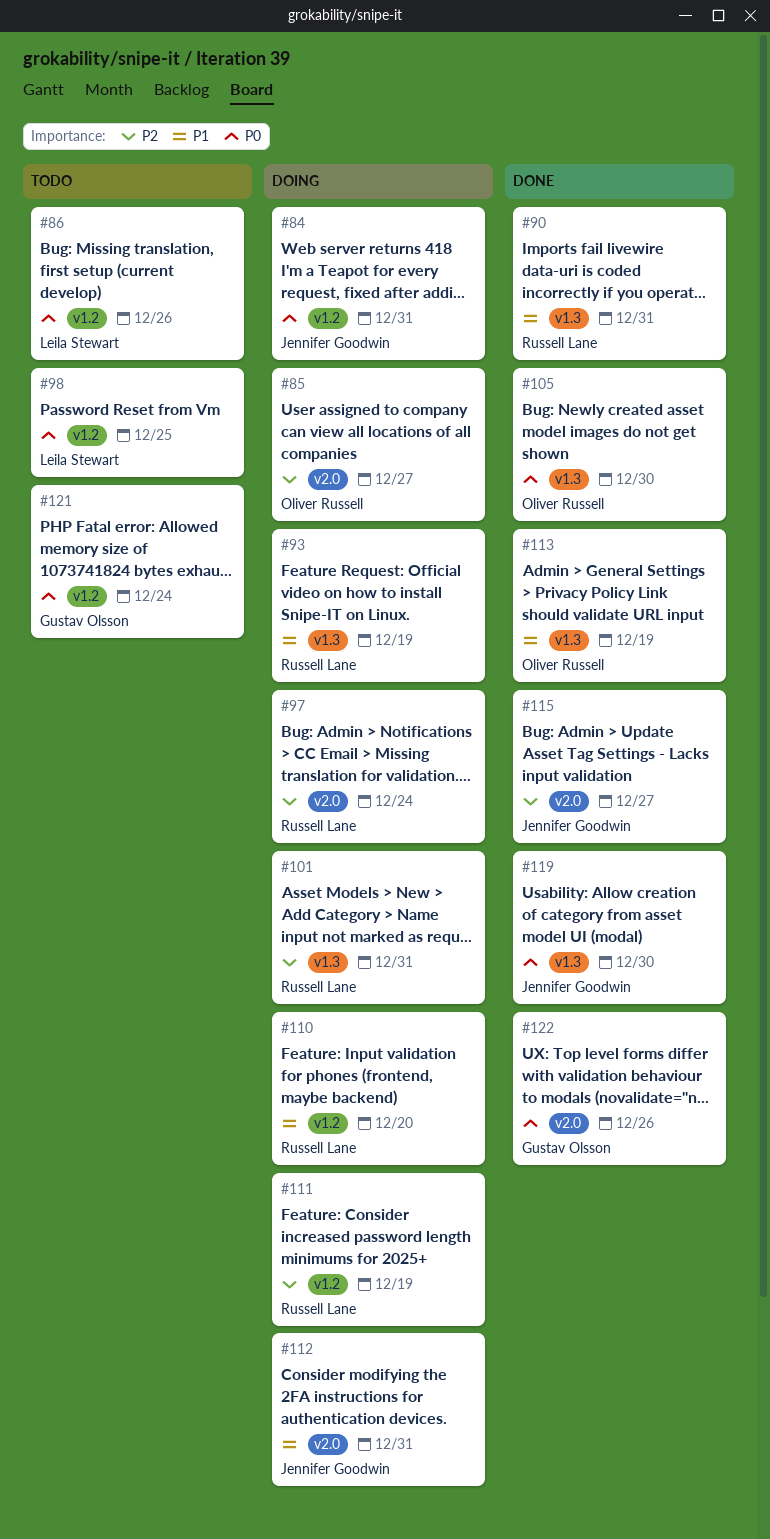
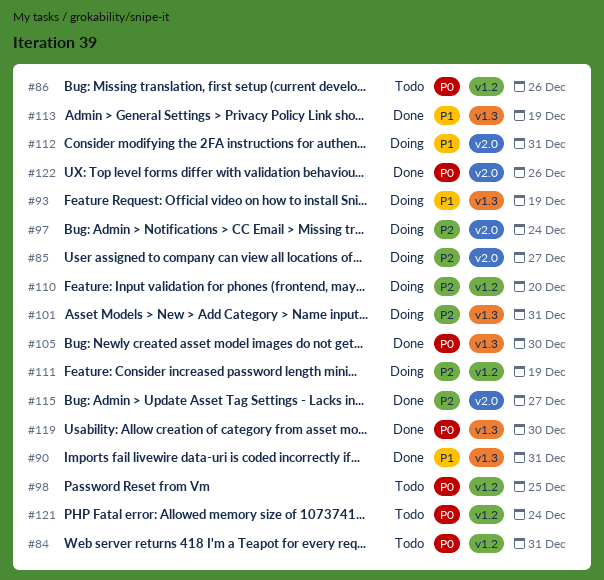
#84, status: Doing -> Todo
#110, priority: P1 -> P2

